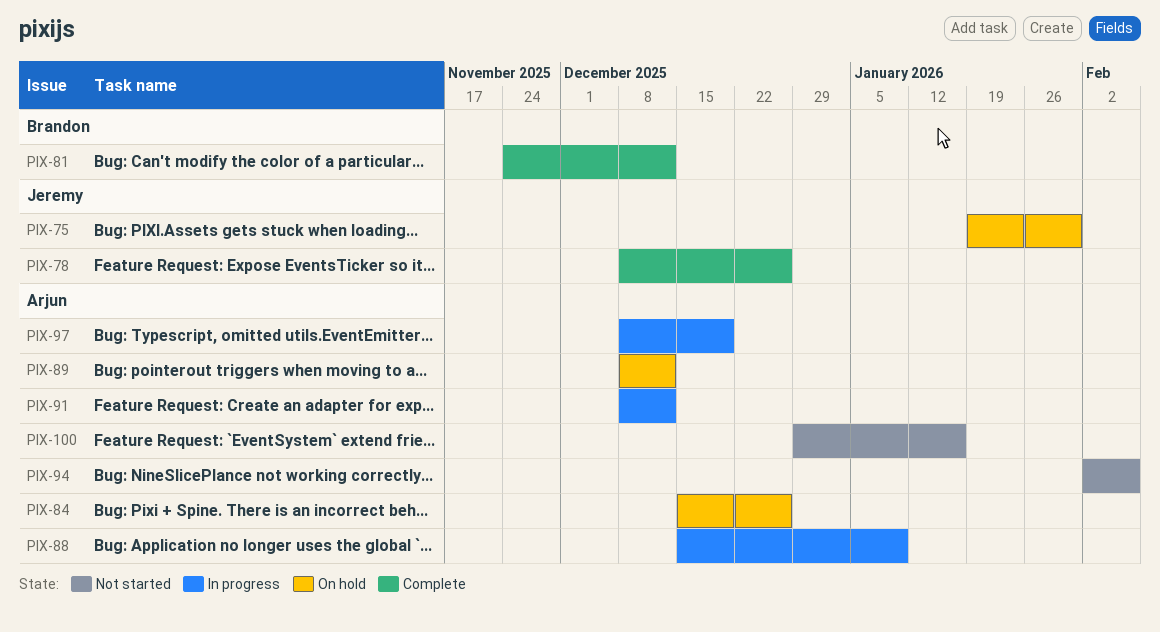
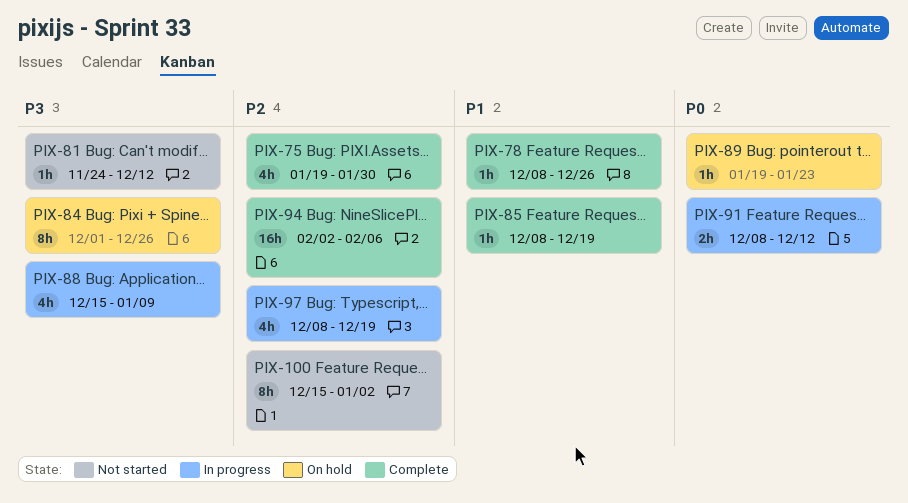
PIX-75, status: On hold -> Complete
PIX-81, status: Complete -> Not started
PIX-84, start: Dec 15 -> Dec 1
PIX-85: none -> present
PIX-89, start: Dec 8 -> Jan 19
PIX-89, due: Dec 12 -> Jan 23
PIX-94, status: Not started -> Complete
PIX-100, start: Dec 29 -> Dec 15
PIX-100, due: Jan 16 -> Jan 2

